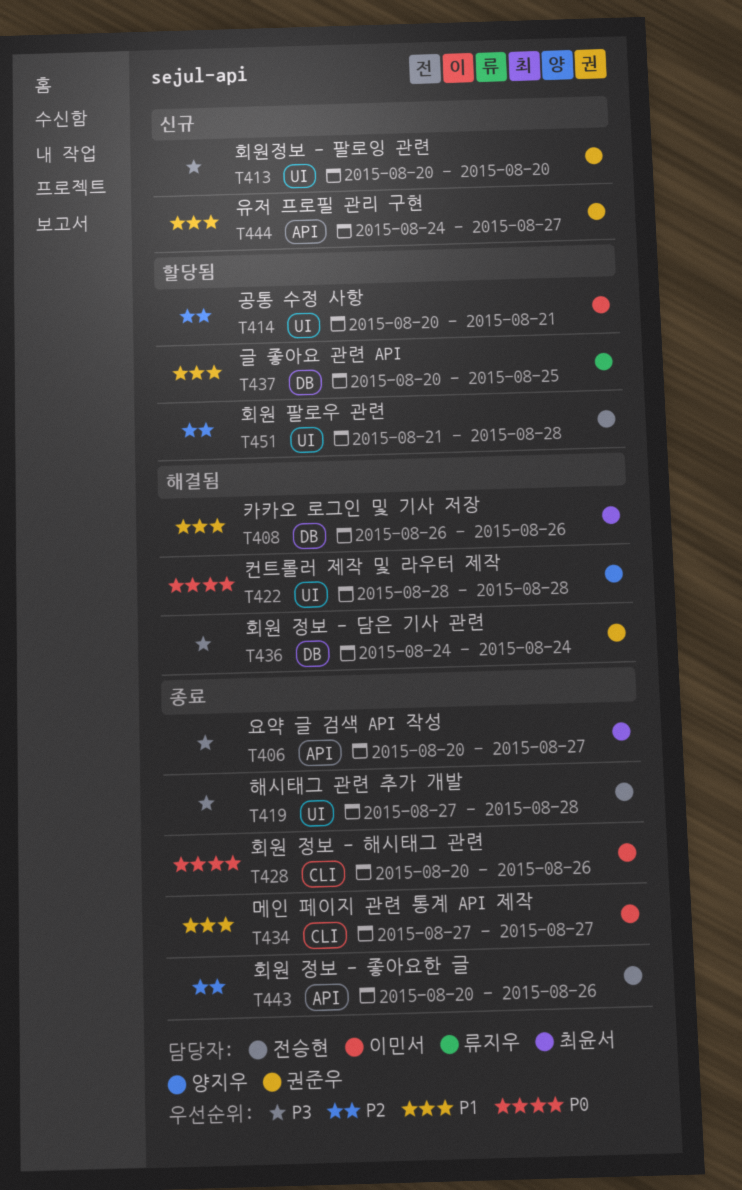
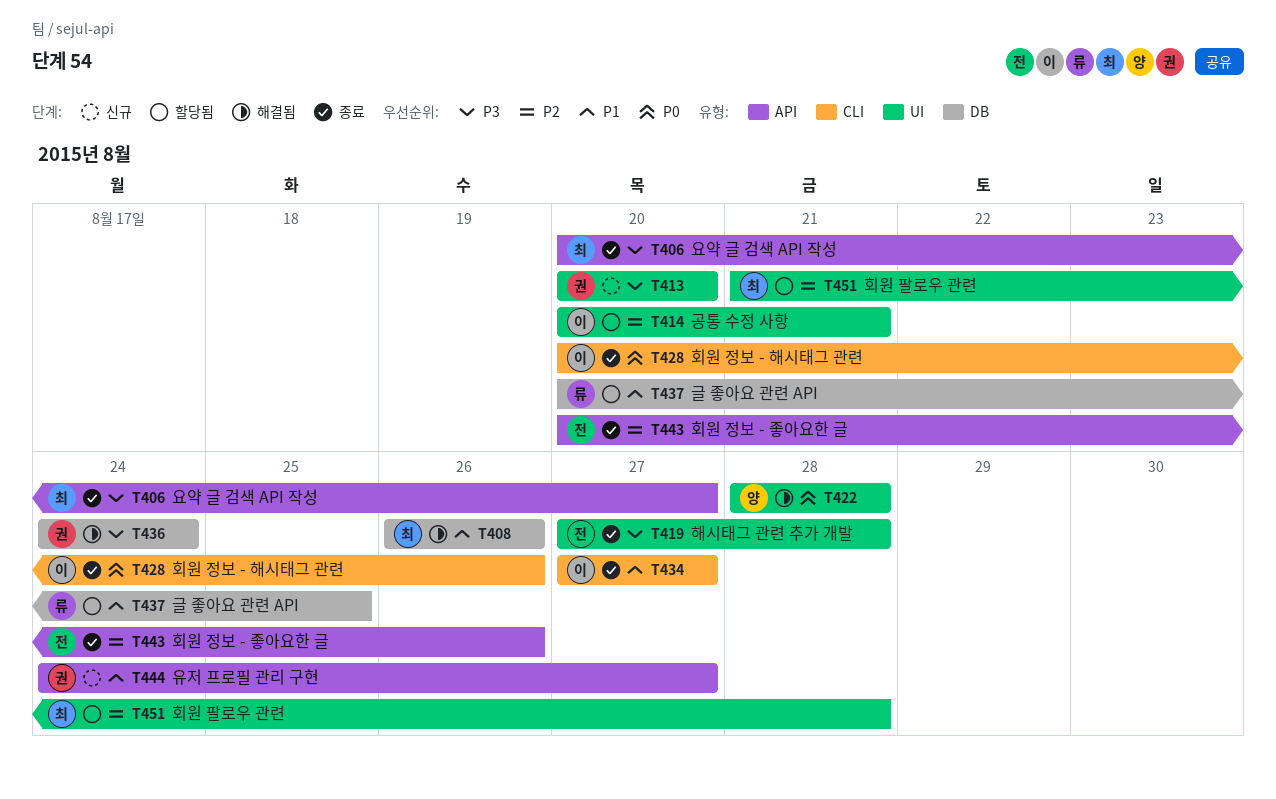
T451, owner: 전승현 -> 최윤서

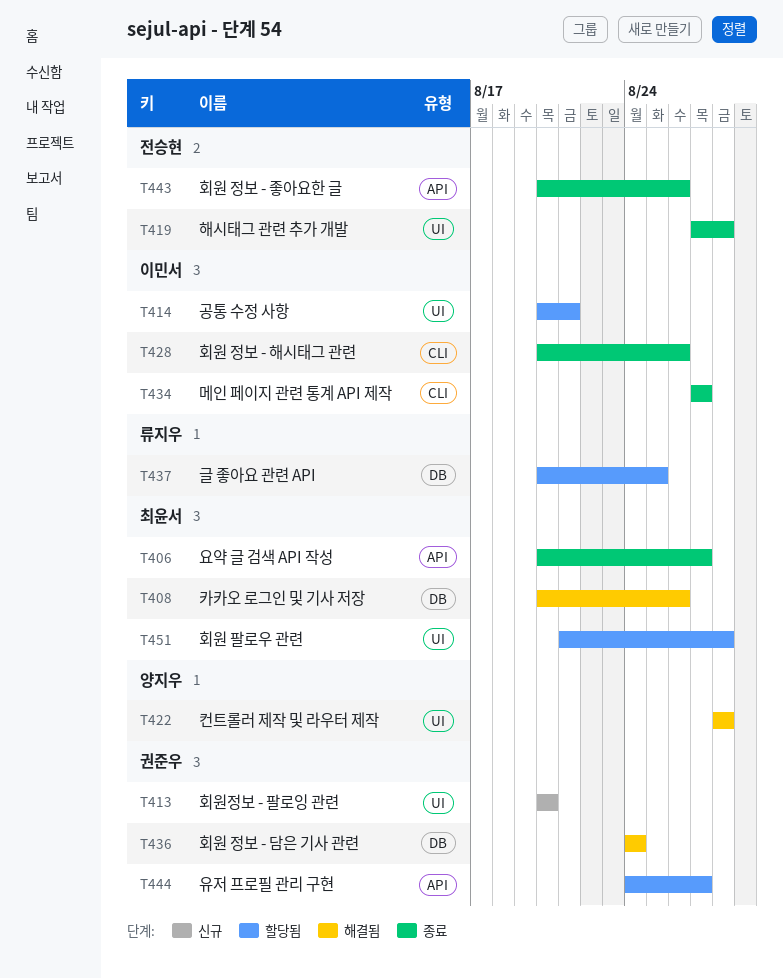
T408, start: Aug 26 -> Aug 20
T444, status: 신규 -> 할당됨

